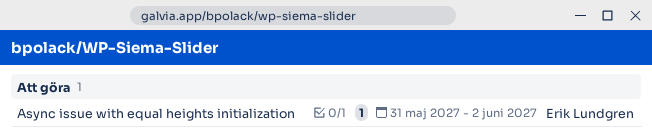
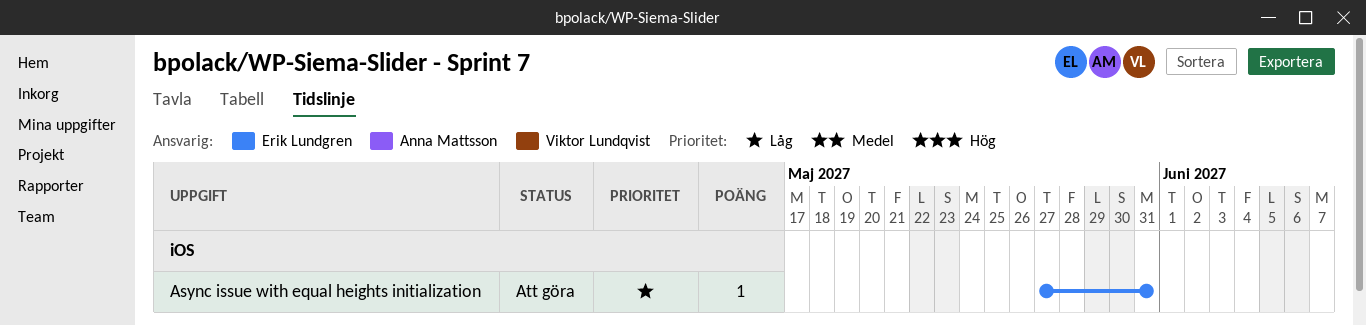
Async issue with equal heights initialization, start: May 31 -> May 27
Async issue with equal heights initialization, due: Jun 2 -> May 31

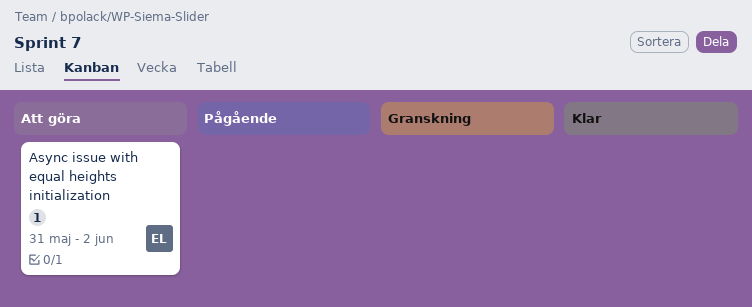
Async issue with equal heights initialization, start: May 27 -> May 31
Async issue with equal heights initialization, due: May 31 -> Jun 2

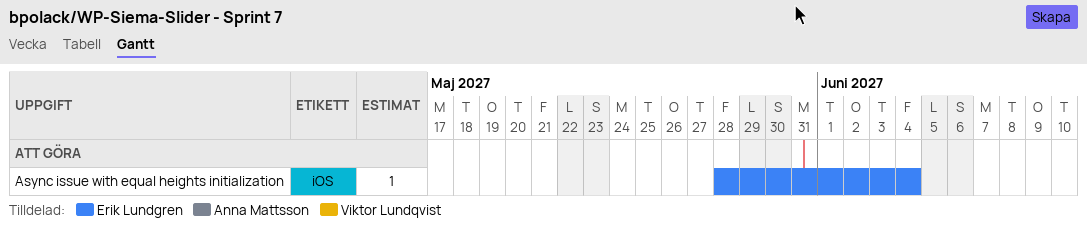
Async issue with equal heights initialization, start: May 31 -> May 28
Async issue with equal heights initialization, due: Jun 2 -> Jun 4

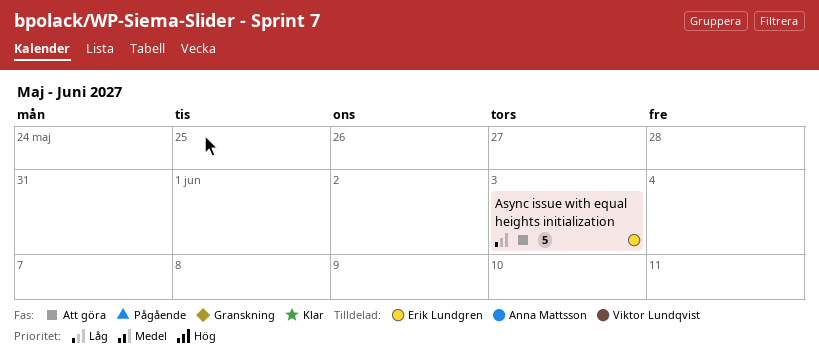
Async issue with equal heights initialization, estimate: 1 -> 5
Async issue with equal heights initialization, due: Jun 4 -> Jun 3

